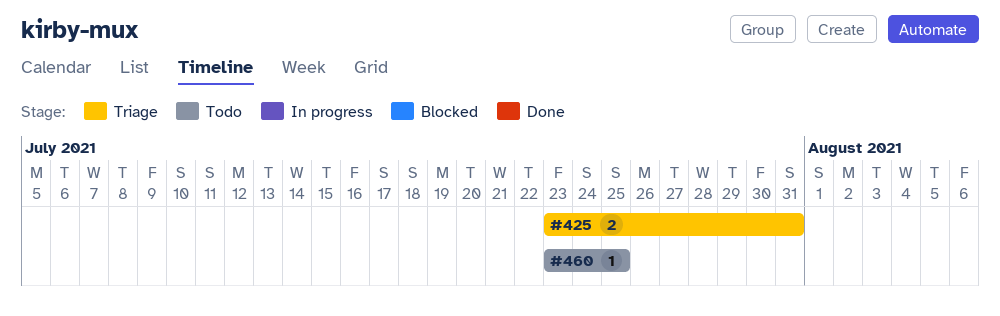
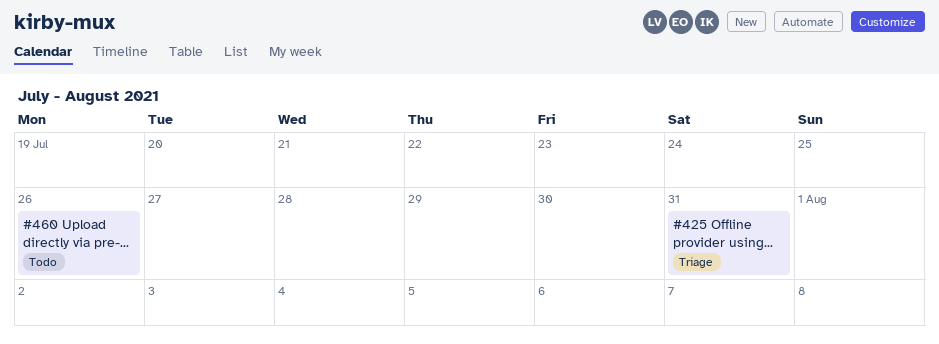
#460, due: Jul 25 -> Jul 26

